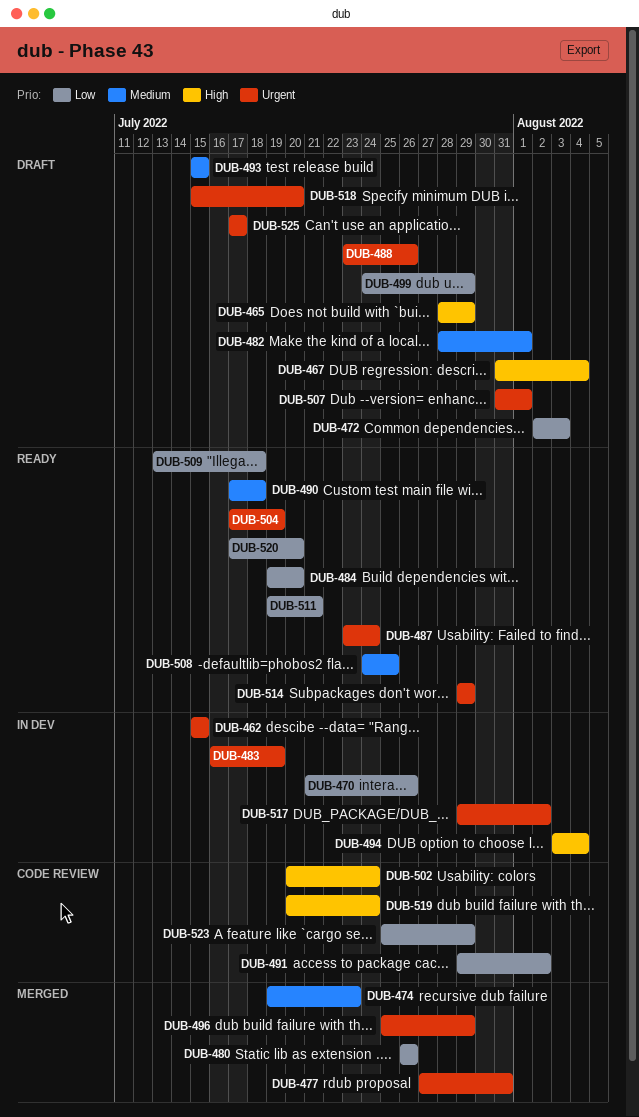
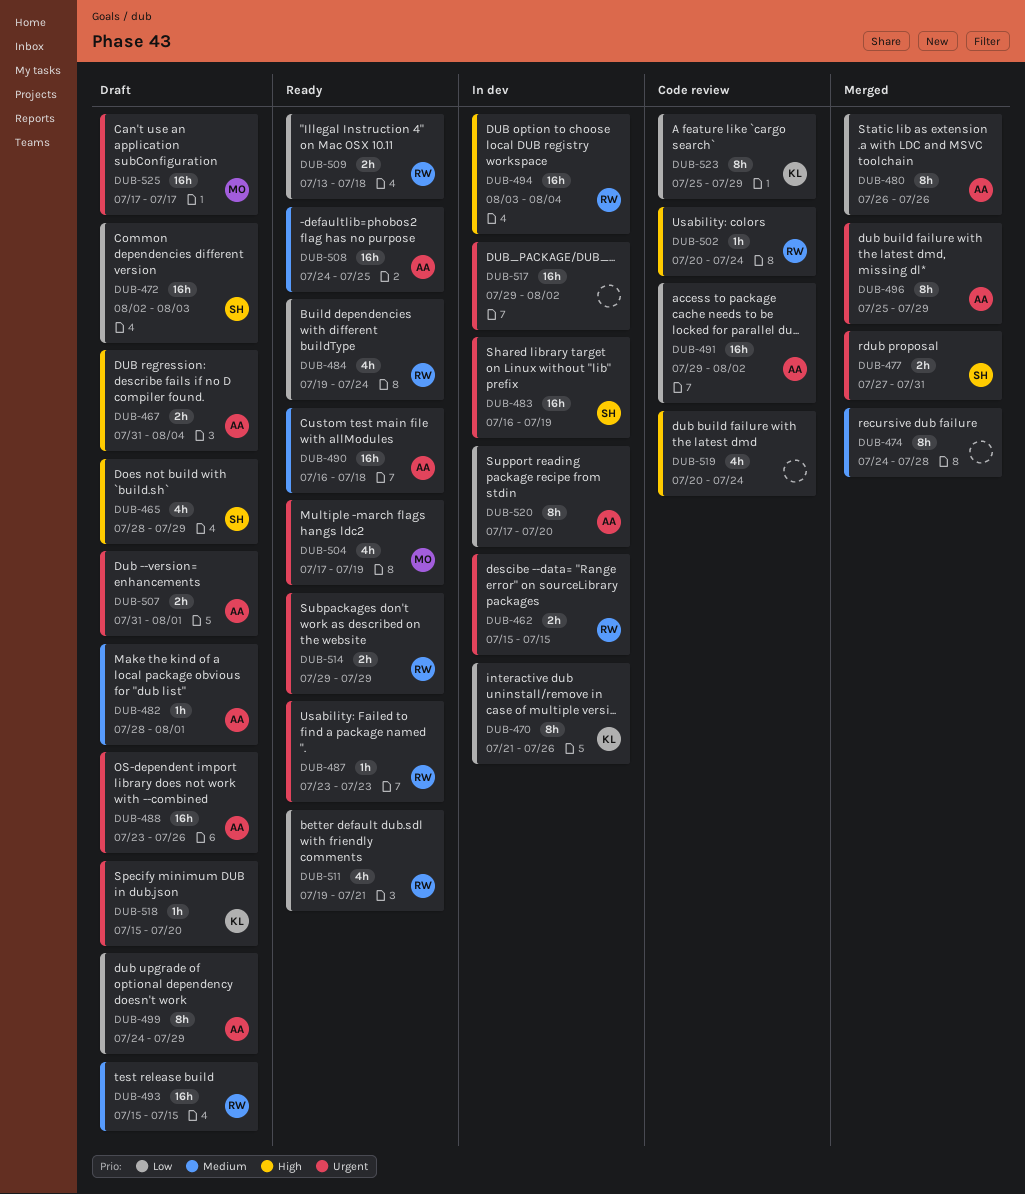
DUB-474, start: Jul 19 -> Jul 24
DUB-474, due: Jul 23 -> Jul 28
DUB-484, due: Jul 20 -> Jul 24
DUB-487, due: Jul 24 -> Jul 23
DUB-490, start: Jul 17 -> Jul 16
DUB-520, status: Ready -> In dev

